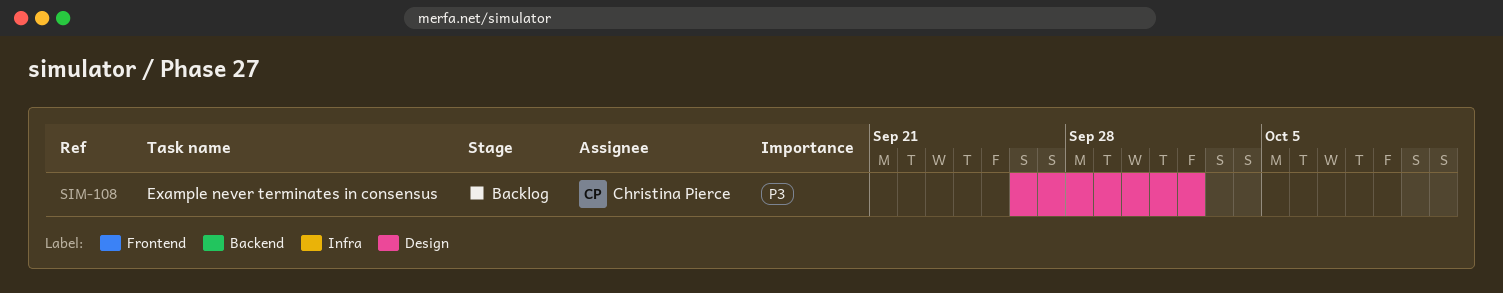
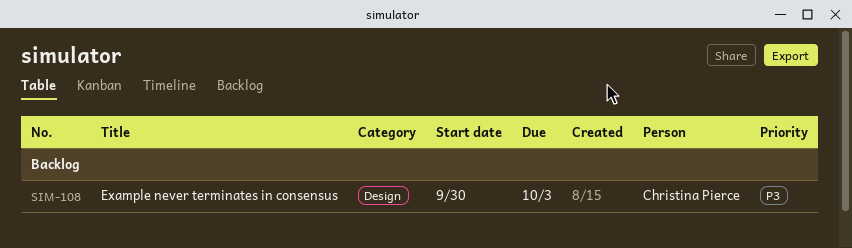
SIM-108, start: Sep 26 -> Sep 30
SIM-108, due: Oct 2 -> Oct 3

